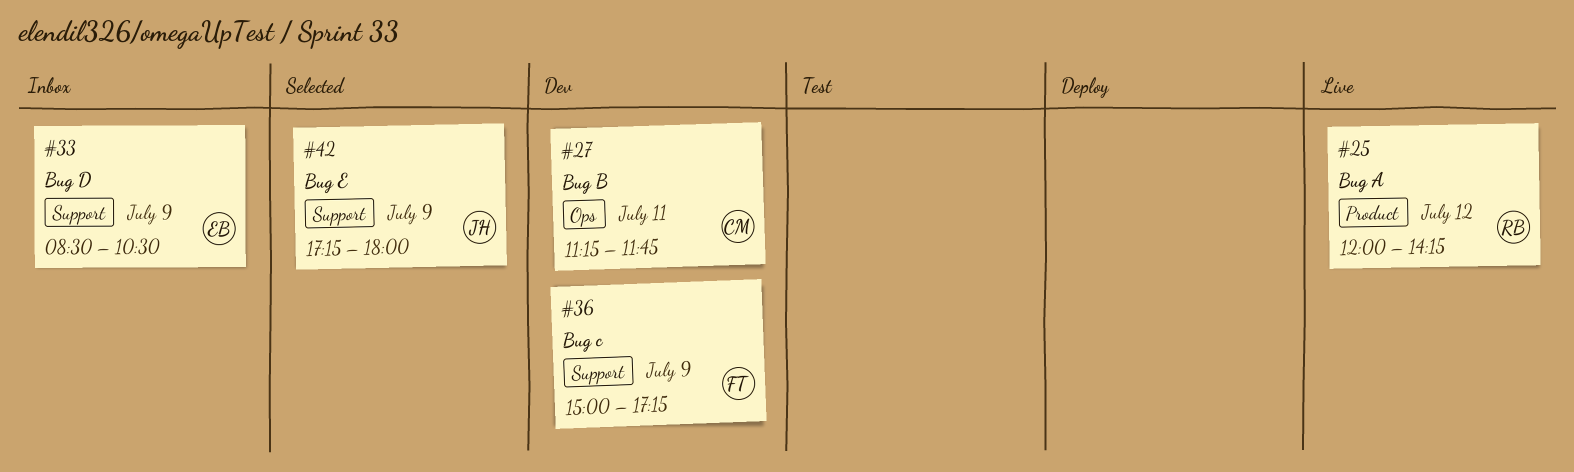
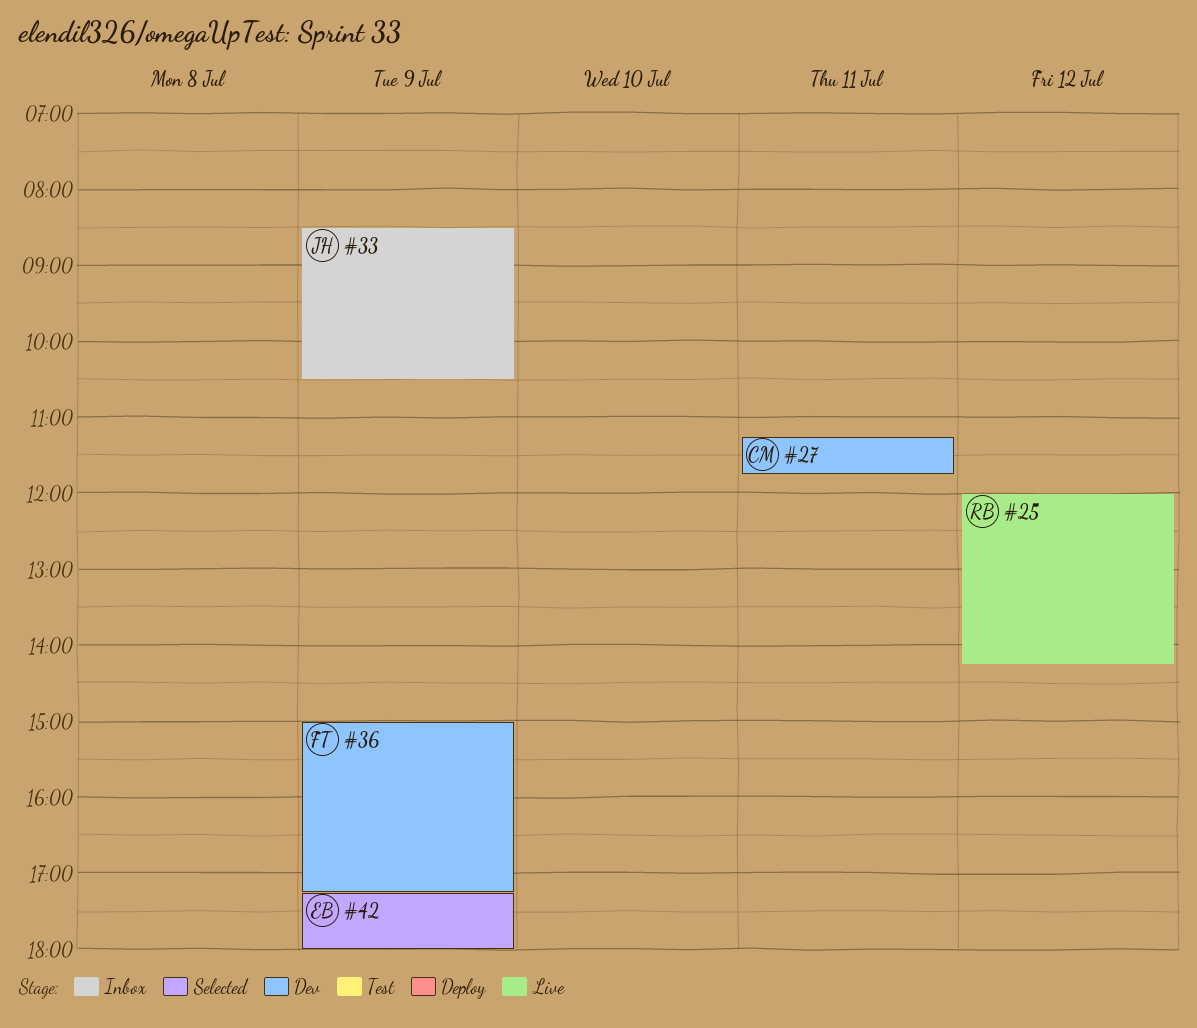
#33, owner: EB -> JH
#42, owner: JH -> EB

